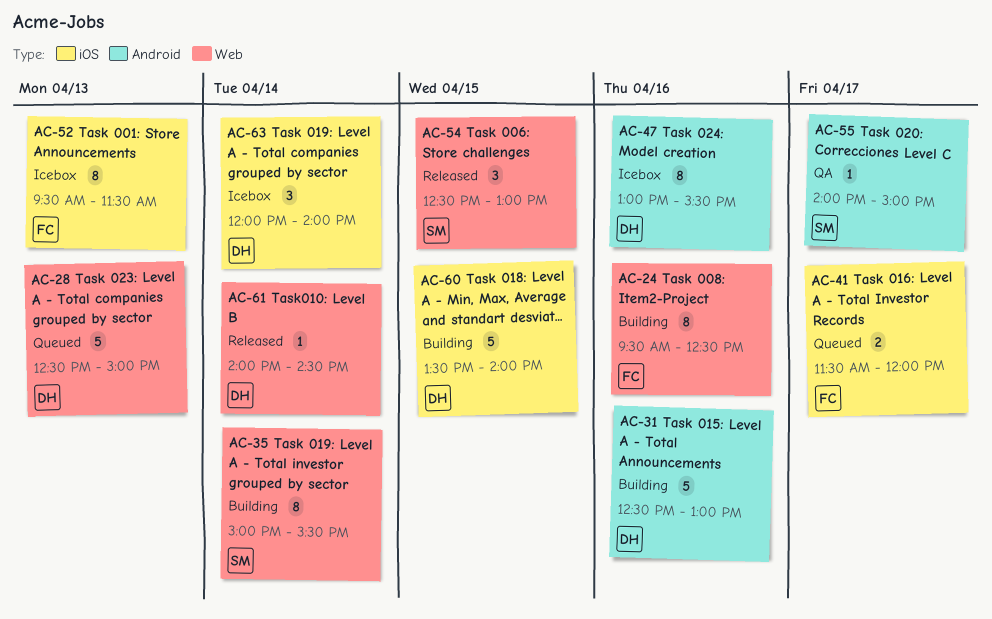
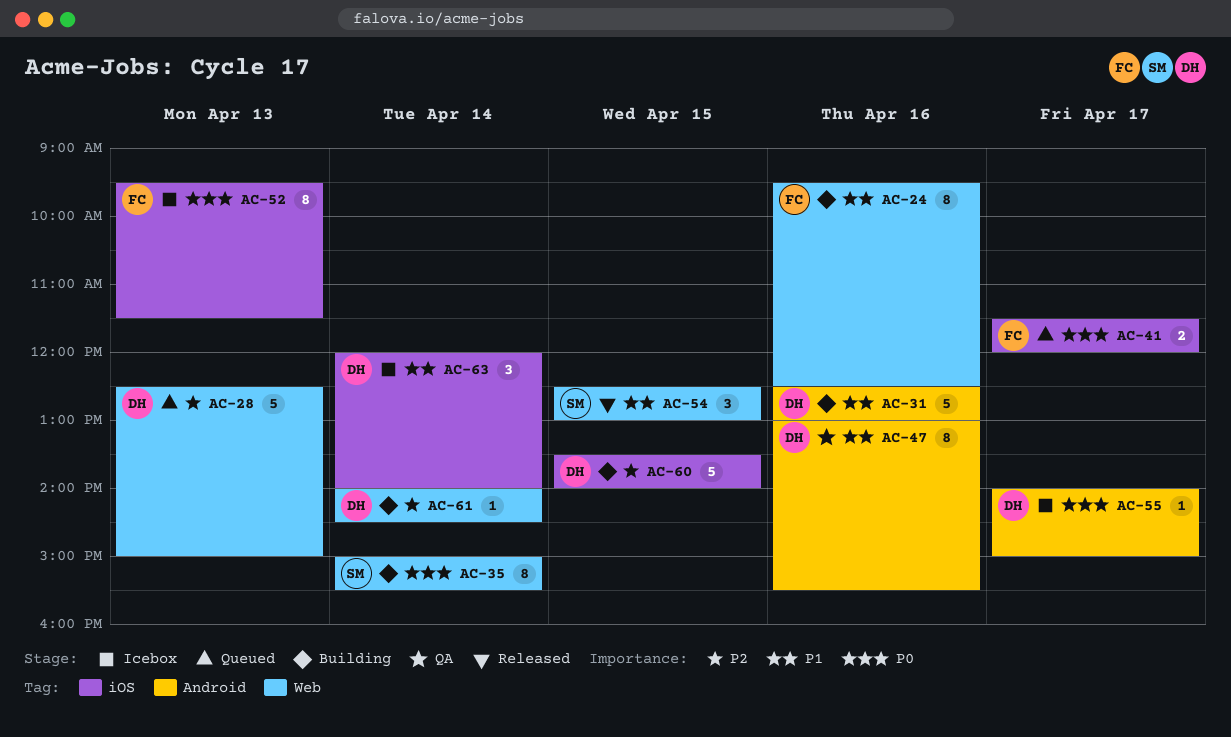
AC-47, status: Icebox -> QA
AC-55, status: QA -> Icebox
AC-55, owner: SM -> DH
AC-61, status: Released -> Building

